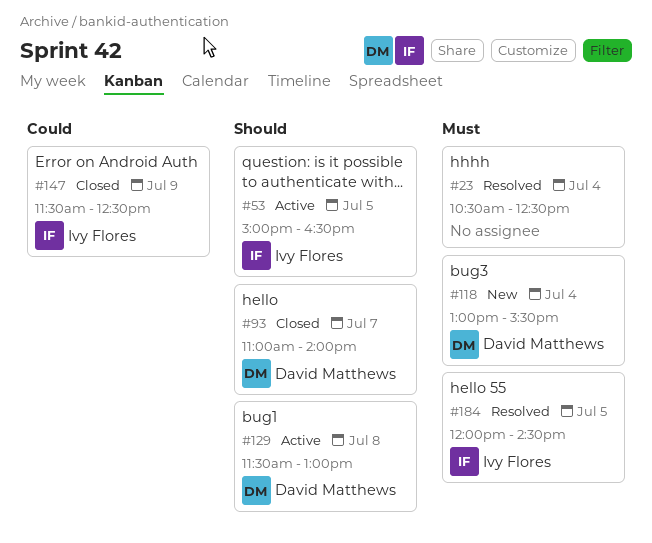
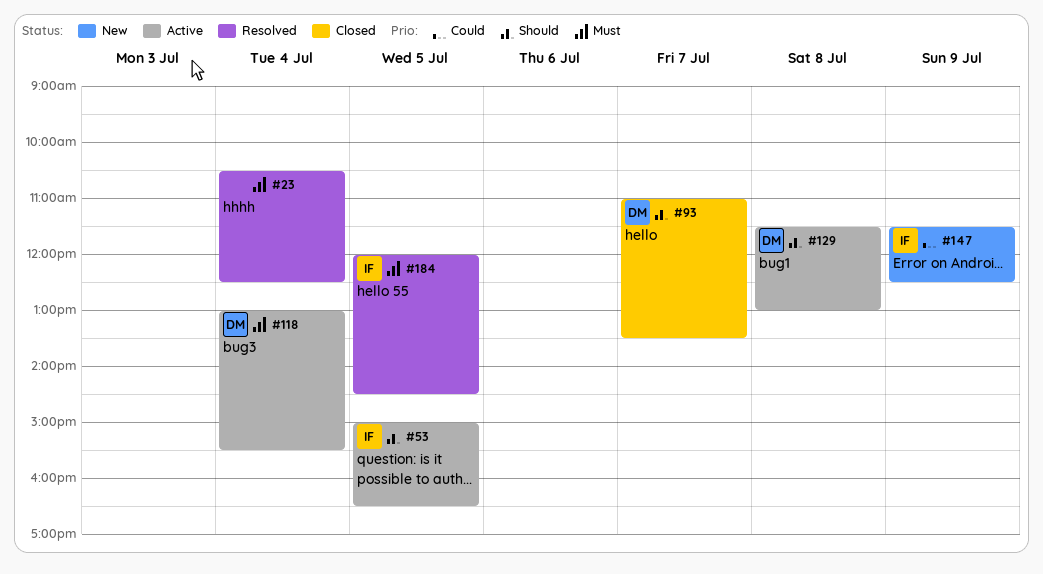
#93, ends: 14:00 -> 13:30
#118, status: New -> Active
#147, status: Closed -> New

